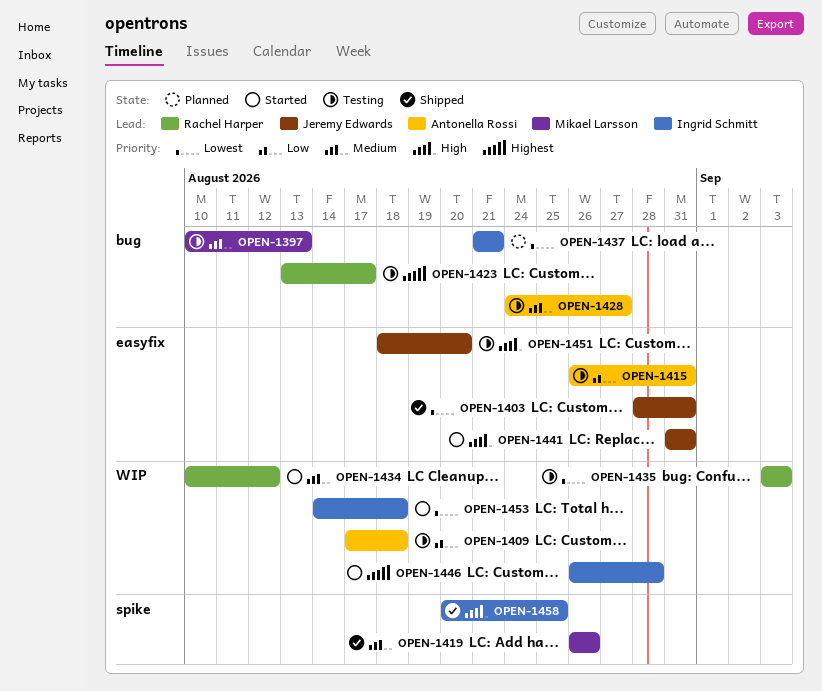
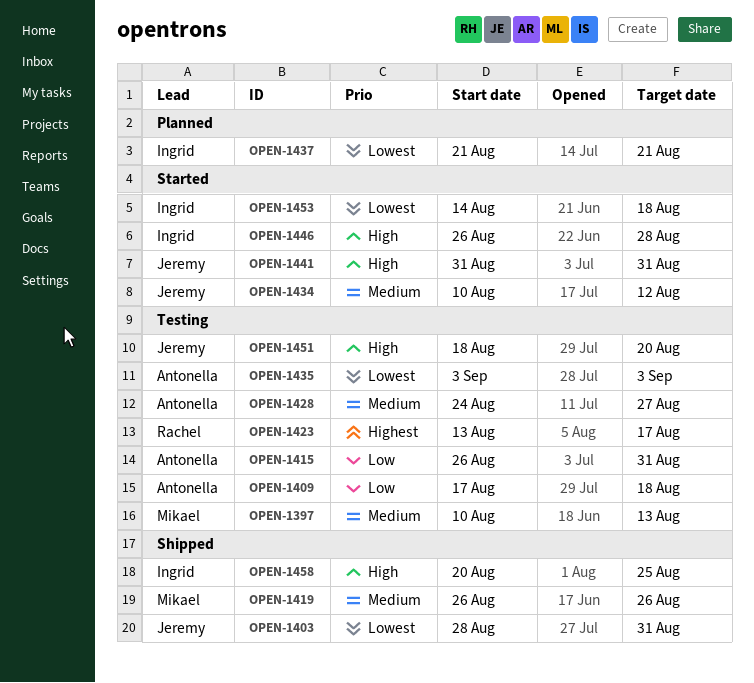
OPEN-1434, owner: Rachel Harper -> Jeremy Edwards
OPEN-1435, owner: Rachel Harper -> Antonella Rossi
OPEN-1446, priority: Highest -> High

